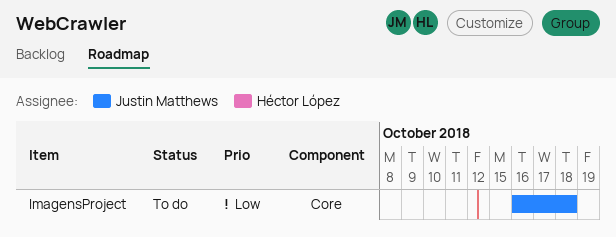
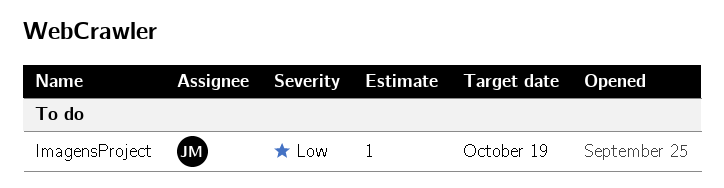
ImagensProject, due: Oct 18 -> Oct 19

